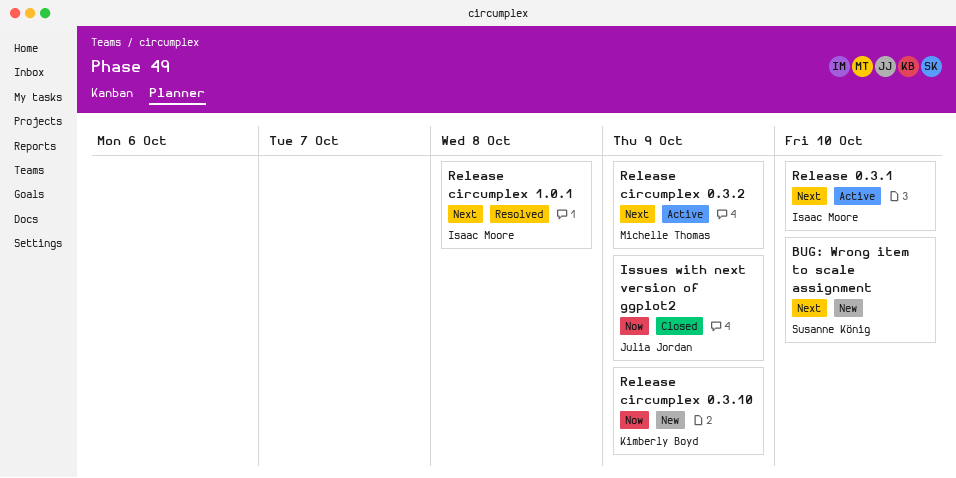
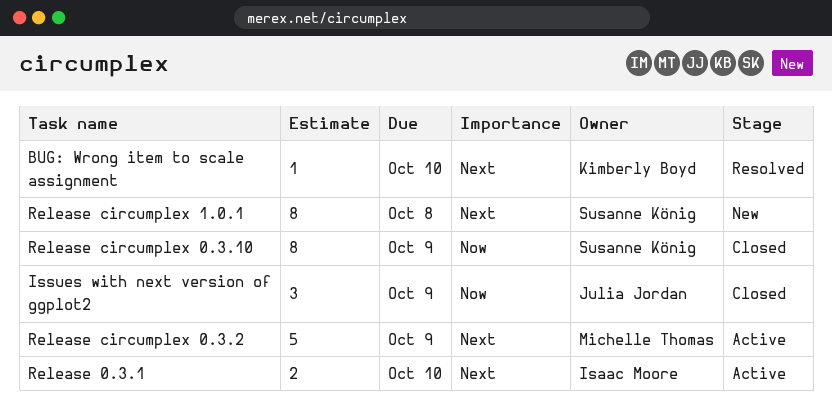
BUG: Wrong item to scale assignment, status: New -> Resolved
BUG: Wrong item to scale assignment, owner: Susanne König -> Kimberly Boyd
Release circumplex 0.3.10, status: New -> Closed
Release circumplex 0.3.10, owner: Kimberly Boyd -> Susanne König
Release circumplex 1.0.1, status: Resolved -> New
Release circumplex 1.0.1, owner: Isaac Moore -> Susanne König

